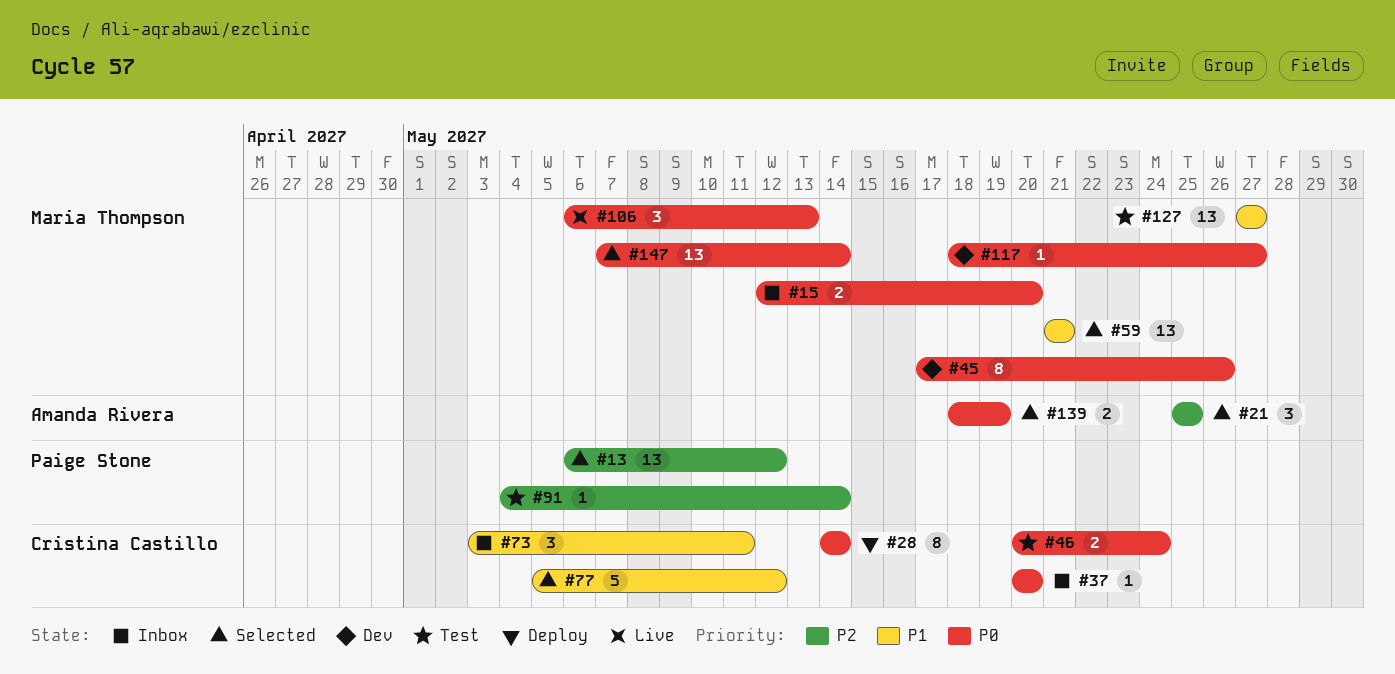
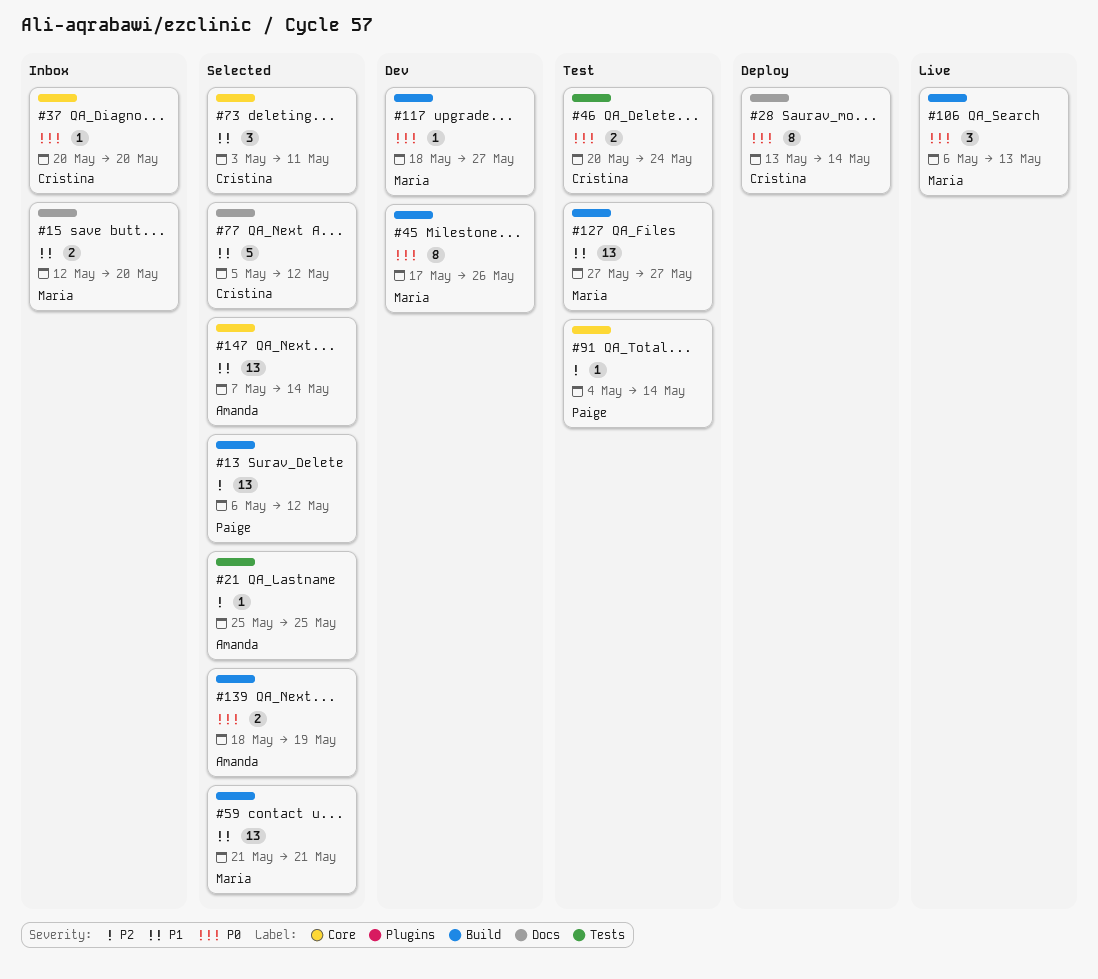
#15, priority: P0 -> P1
#21, estimate: 3 -> 1
#28, start: May 14 -> May 13
#73, status: Inbox -> Selected
#147, owner: Maria Thompson -> Amanda Rivera
#147, priority: P0 -> P1

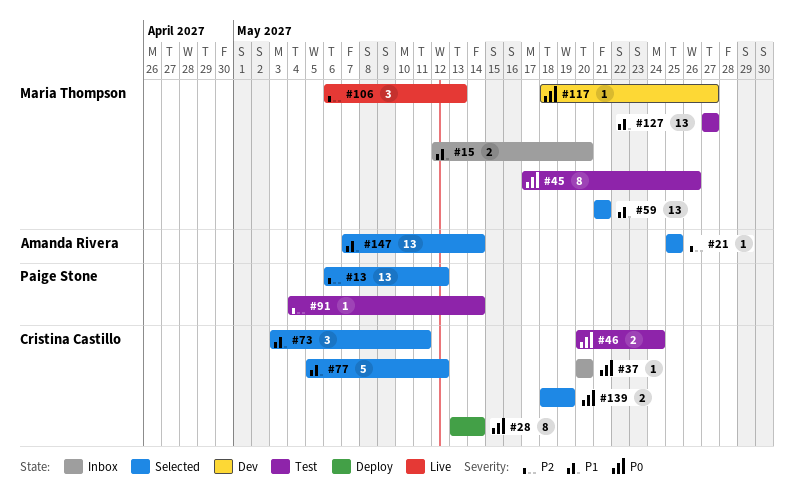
#45, status: Dev -> Test
#106, priority: P0 -> P2
#139, owner: Amanda Rivera -> Cristina Castillo

